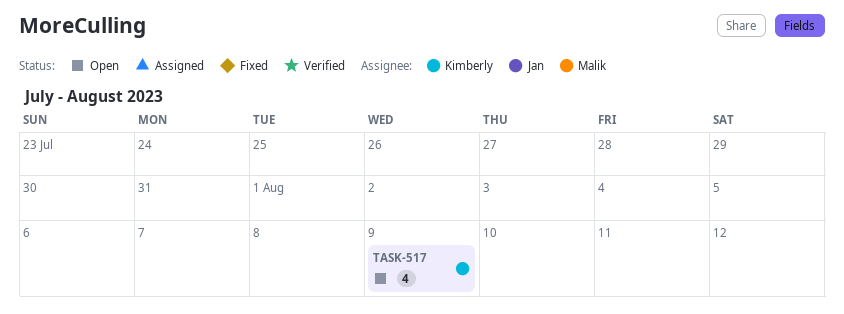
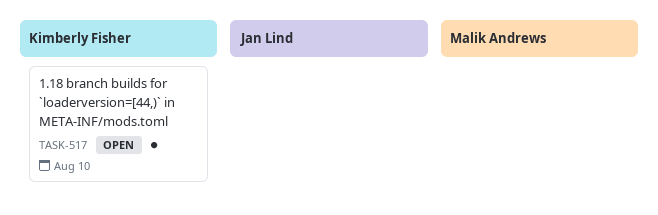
TASK-517, estimate: 4 -> 1
TASK-517, due: Aug 9 -> Aug 10

